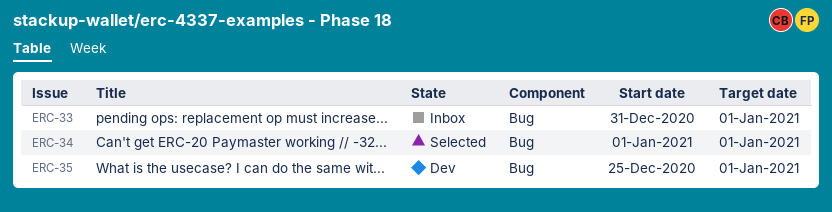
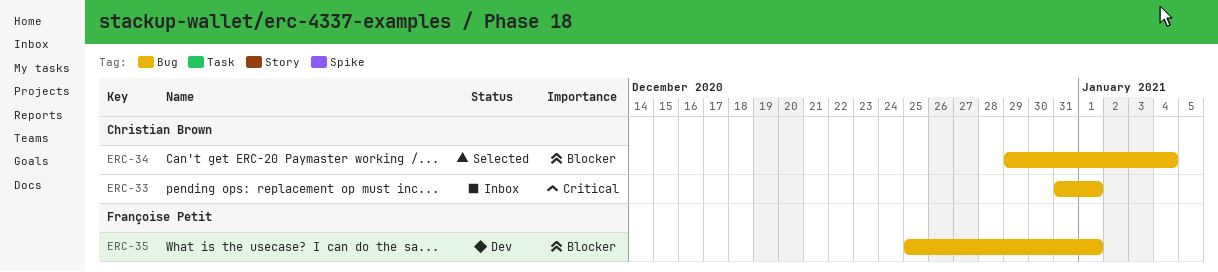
ERC-34, start: Jan 1 -> Dec 29
ERC-34, due: Jan 1 -> Jan 4

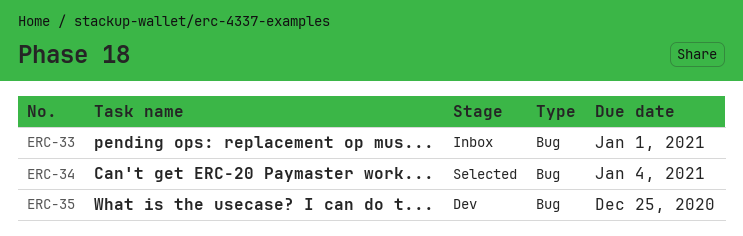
ERC-35, due: Jan 1 -> Dec 25

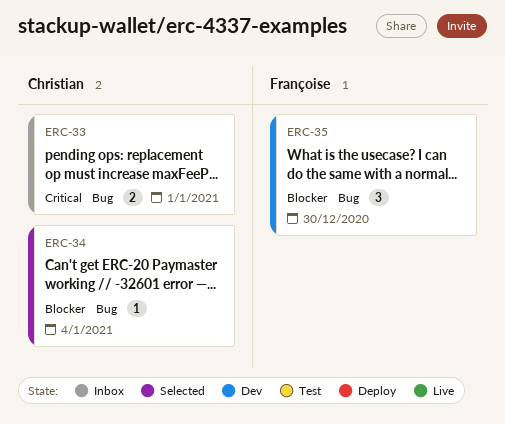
ERC-35, due: Dec 25 -> Dec 30

